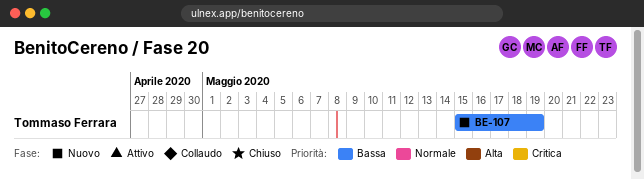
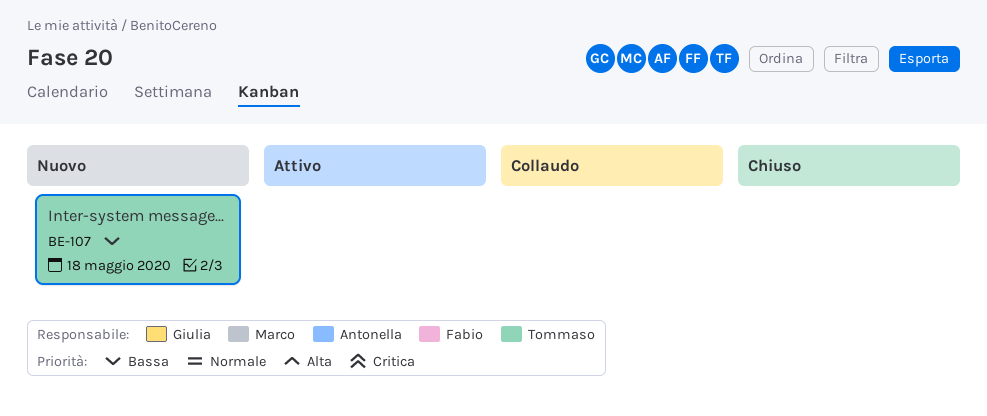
BE-107, due: May 19 -> May 18

